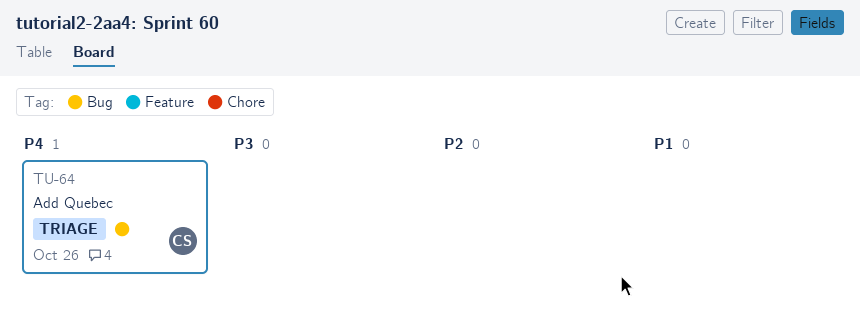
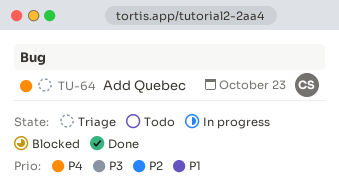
TU-64, due: Oct 26 -> Oct 23

